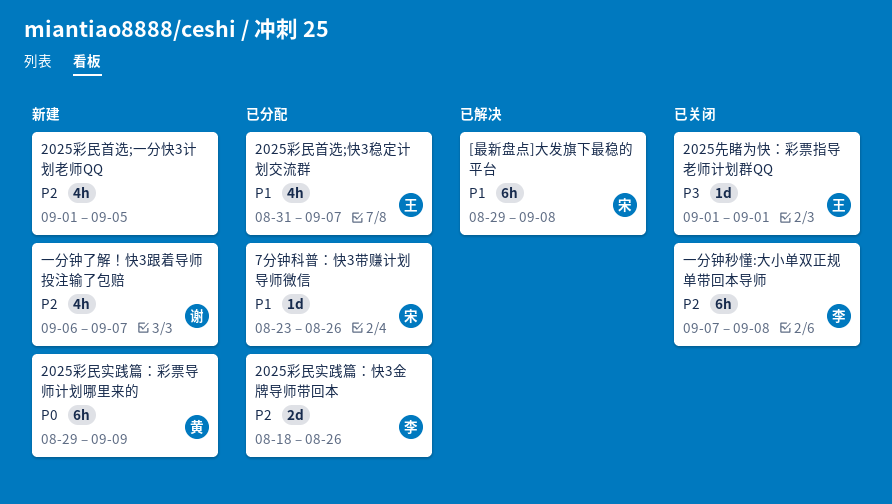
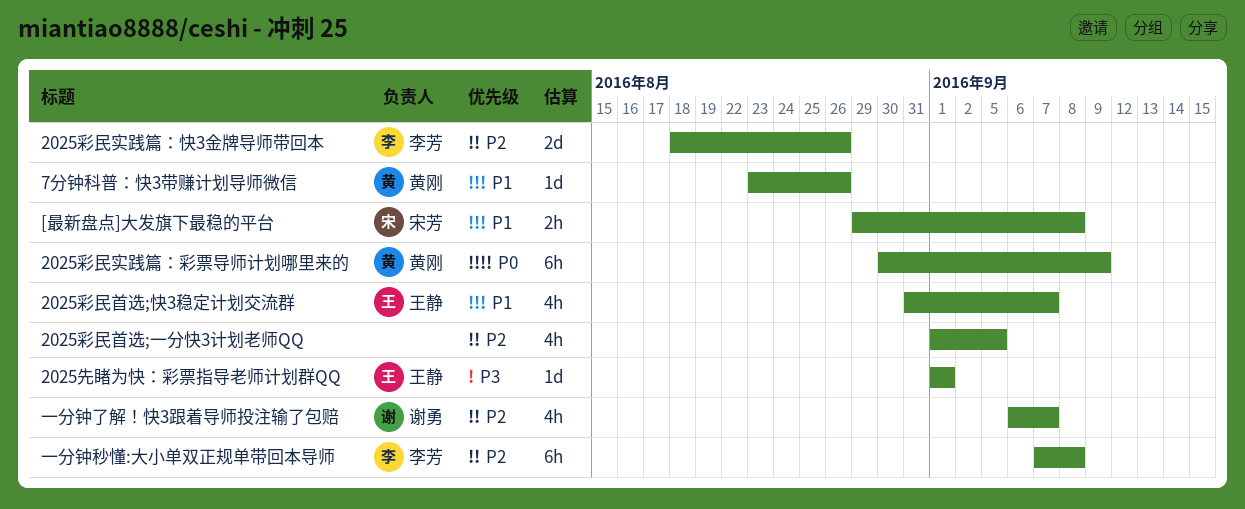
2025彩民实践篇：彩票导师计划哪里来的, start: Aug 29 -> Aug 30
7分钟科普：快3带赚计划导师微信, owner: 宋芳 -> 黄刚
[最新盘点]大发旗下最稳的平台, estimate: 6h -> 2h

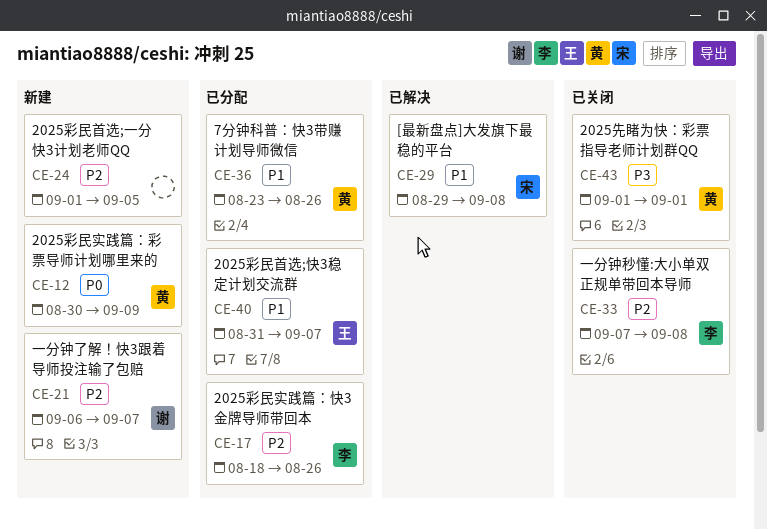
2025先睹为快：彩票指导老师计划群QQ, owner: 王静 -> 黄刚

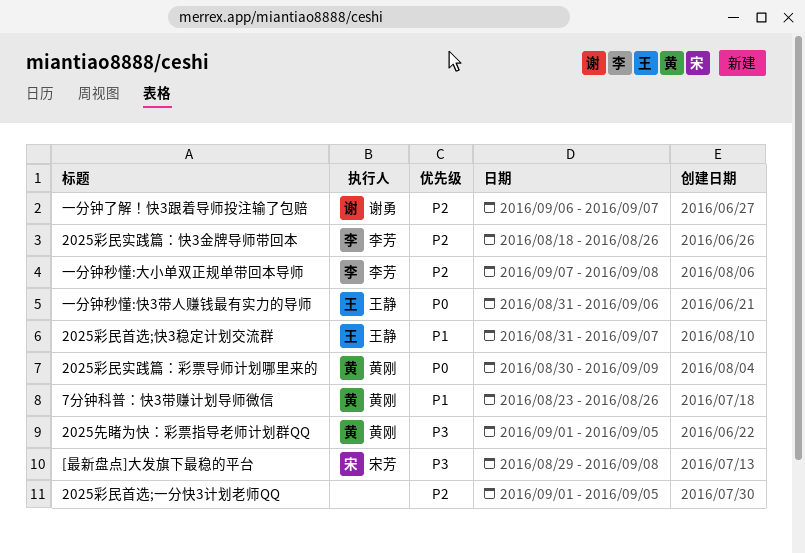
2025先睹为快：彩票指导老师计划群QQ, due: Sep 1 -> Sep 5
[最新盘点]大发旗下最稳的平台, priority: P1 -> P3
一分钟秒懂:快3带人赚钱最有实力的导师: none -> present

